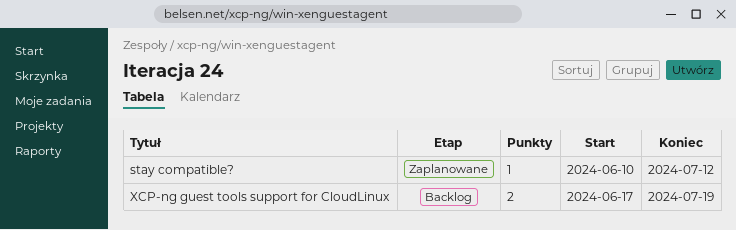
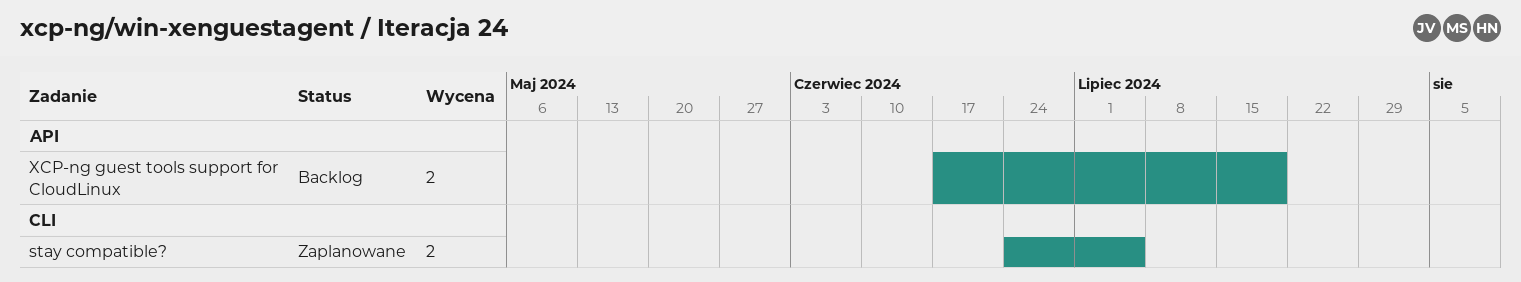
stay compatible?, estimate: 1 -> 2
stay compatible?, start: Jun 10 -> Jun 24
stay compatible?, due: Jul 12 -> Jul 5

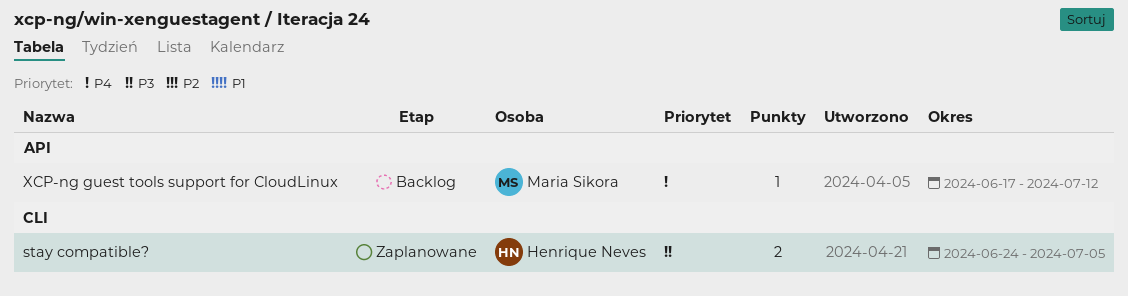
XCP-ng guest tools support for CloudLinux, estimate: 2 -> 1
XCP-ng guest tools support for CloudLinux, due: Jul 19 -> Jul 12

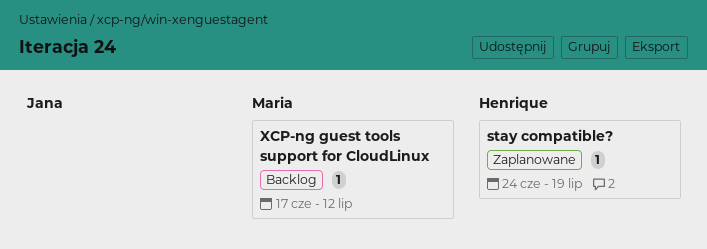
stay compatible?, estimate: 2 -> 1
stay compatible?, due: Jul 5 -> Jul 19

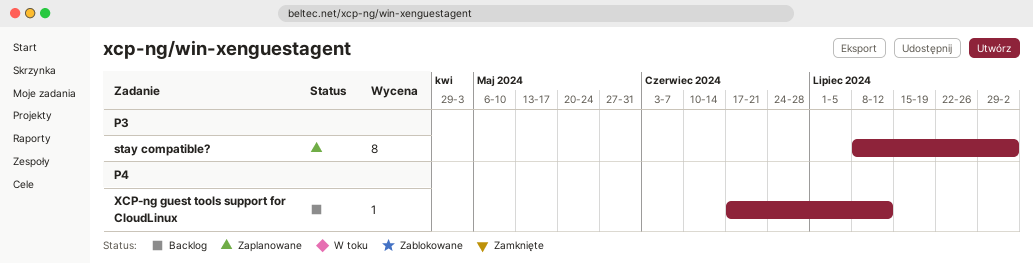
stay compatible?, estimate: 1 -> 8
stay compatible?, start: Jun 24 -> Jul 8
stay compatible?, due: Jul 19 -> Aug 2

